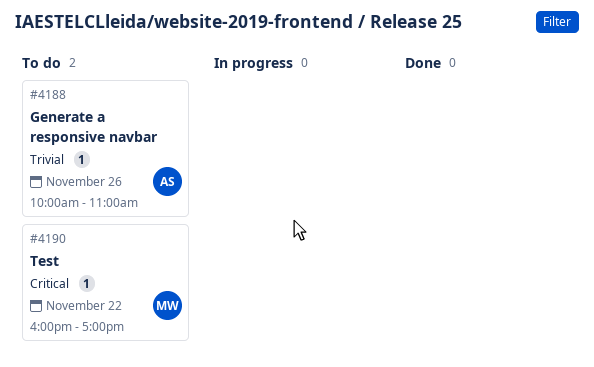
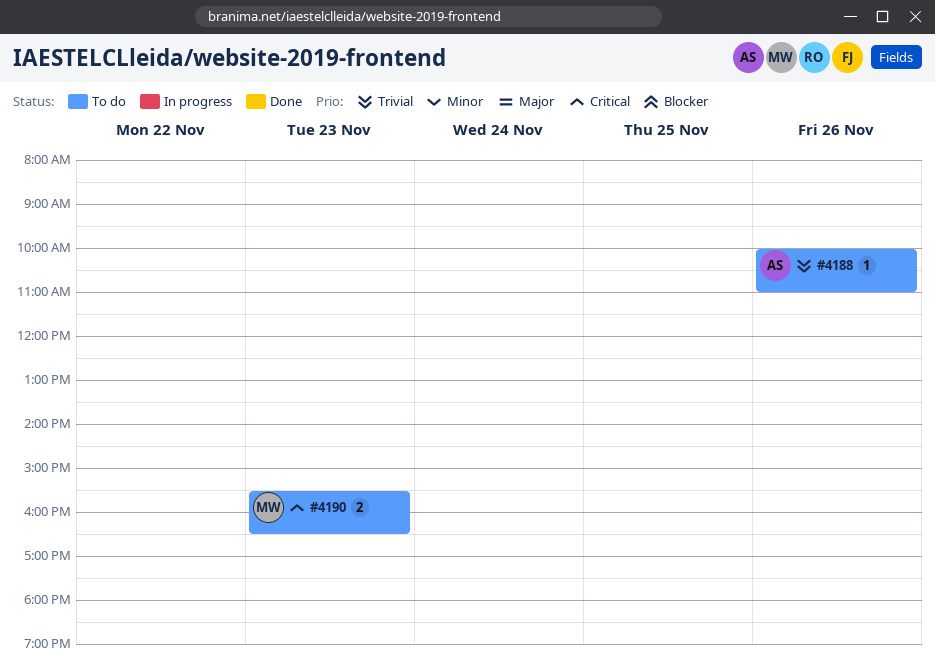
#4190, estimate: 1 -> 2
#4190, day: Nov 22 -> Nov 23
#4190, begins: 16:00 -> 15:30
#4190, ends: 17:00 -> 16:30

